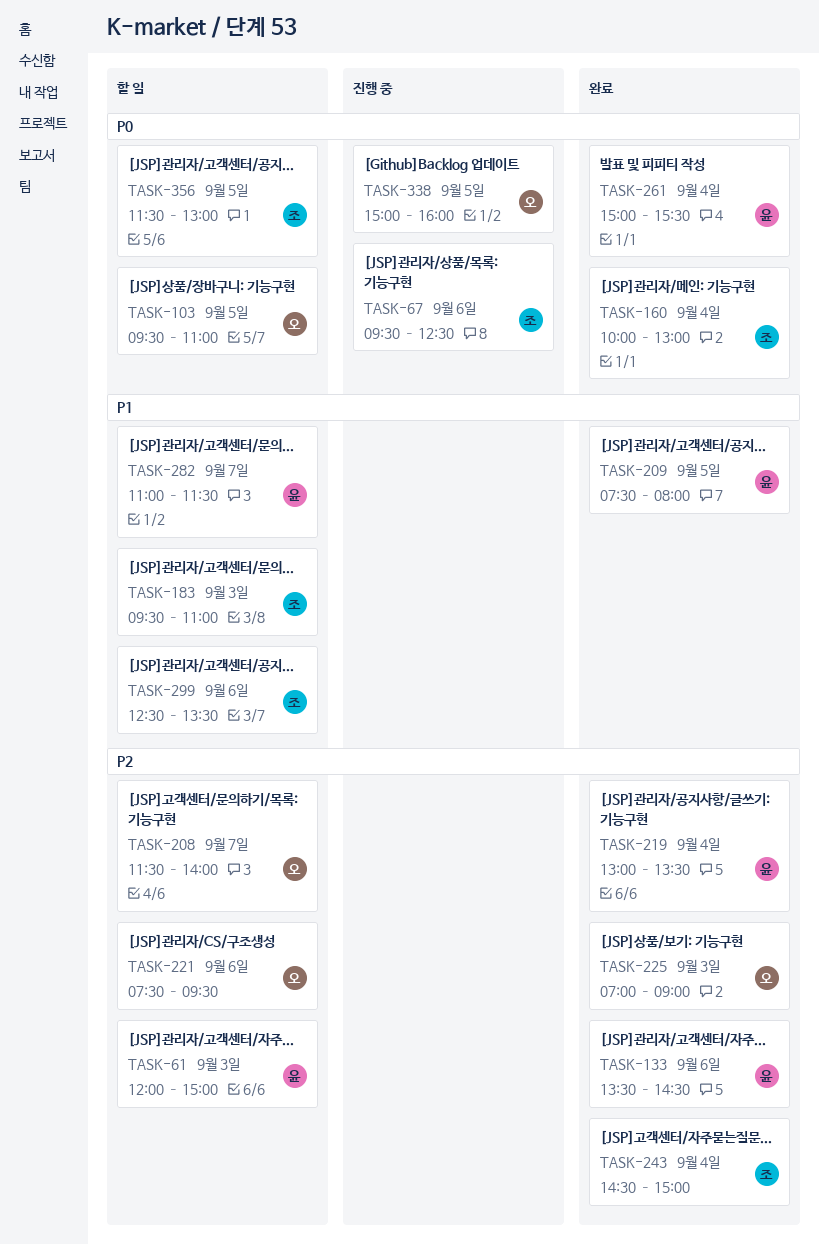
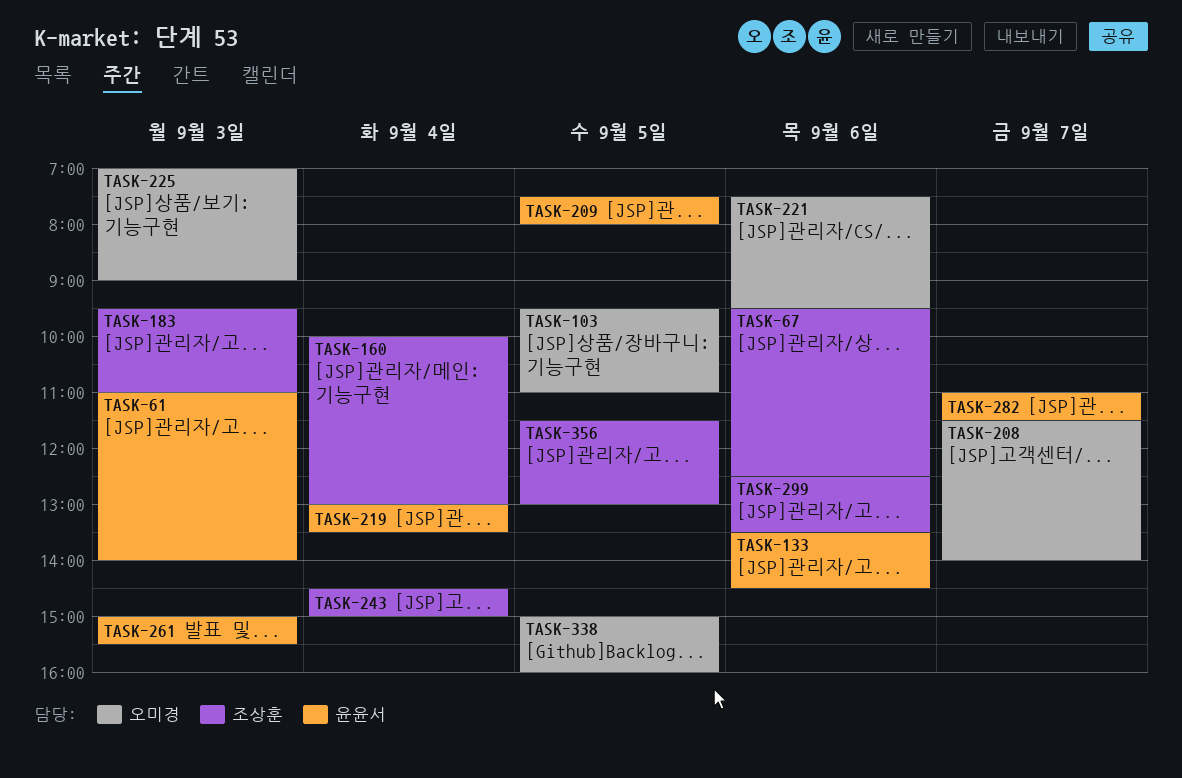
TASK-61, begins: 12:00 -> 11:00
TASK-61, ends: 15:00 -> 14:00
TASK-261, day: Sep 4 -> Sep 3

